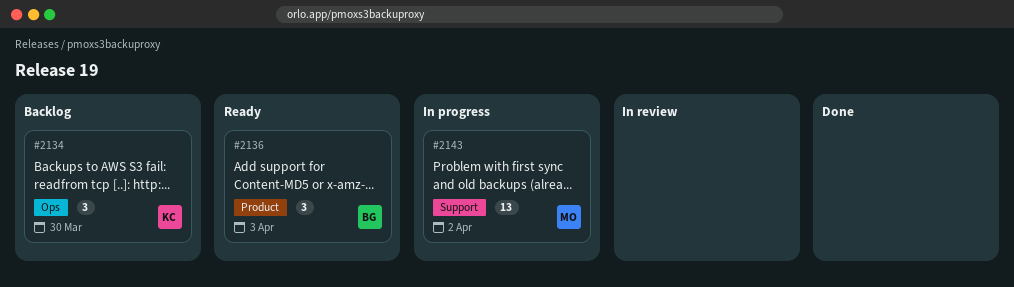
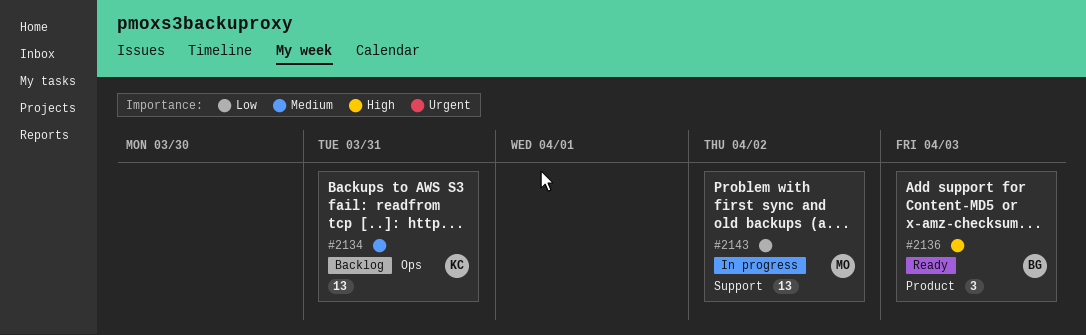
#2134, estimate: 3 -> 13
#2134, due: Mar 30 -> Mar 31

